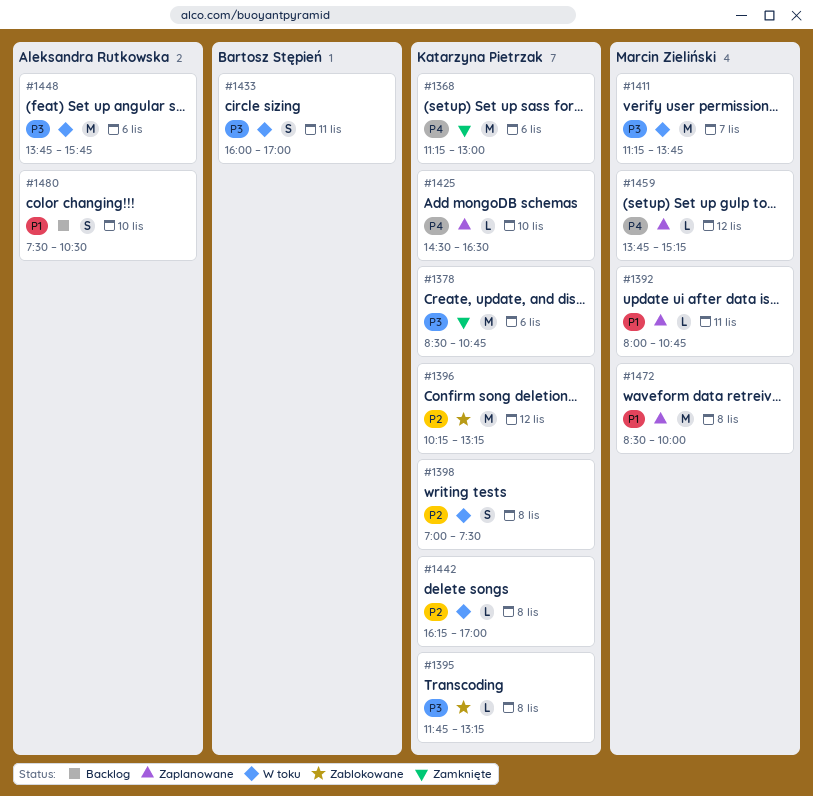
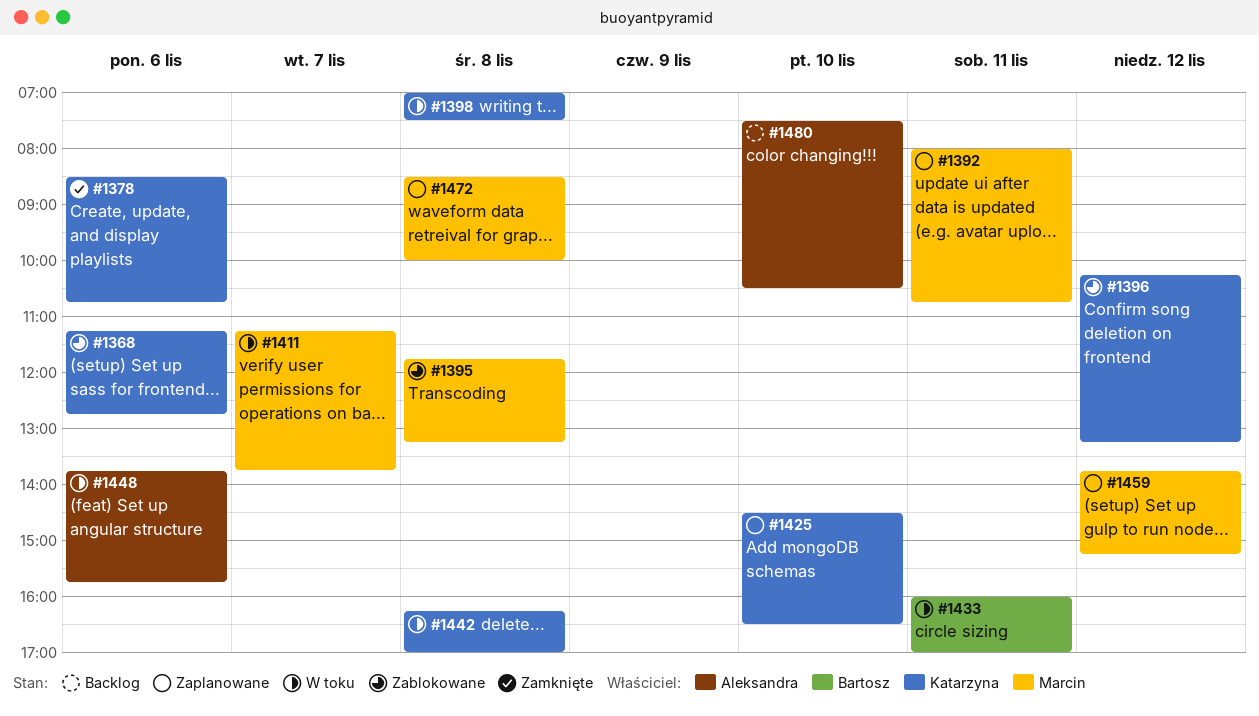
#1368, status: Zamknięte -> Zablokowane
#1368, ends: 13:00 -> 12:45
#1395, owner: Katarzyna Pietrzak -> Marcin Zieliński

